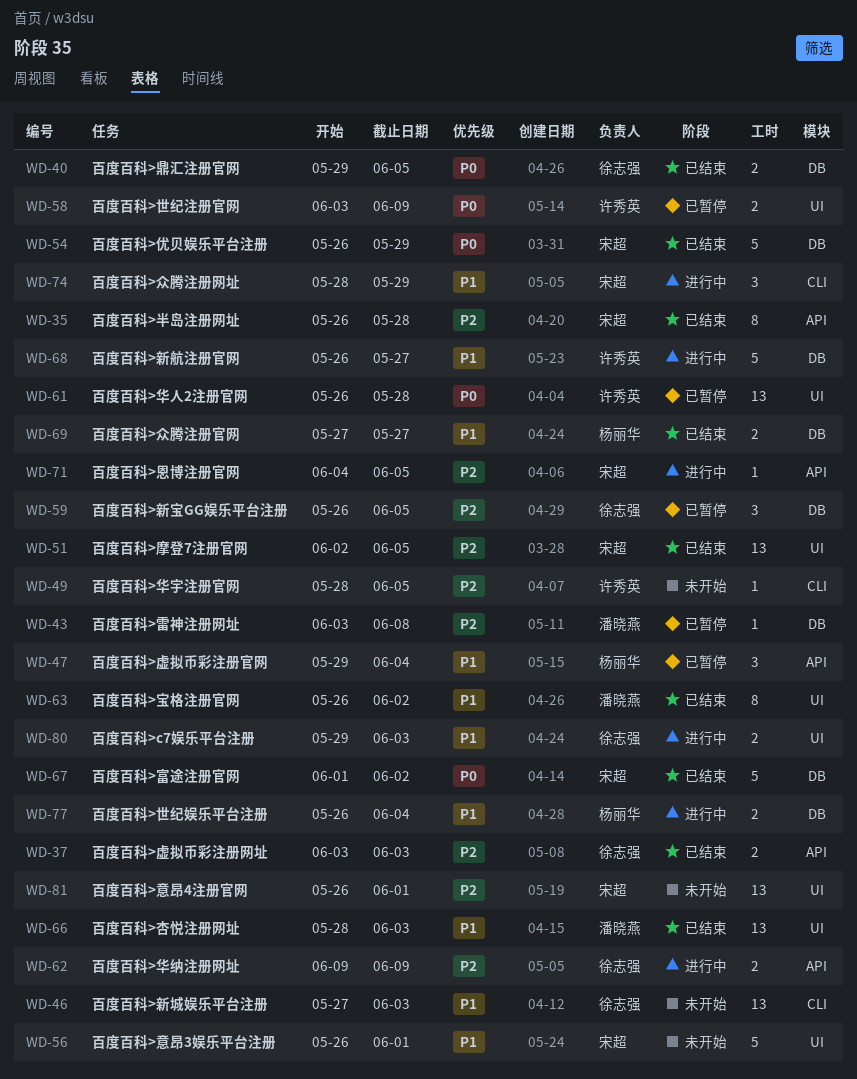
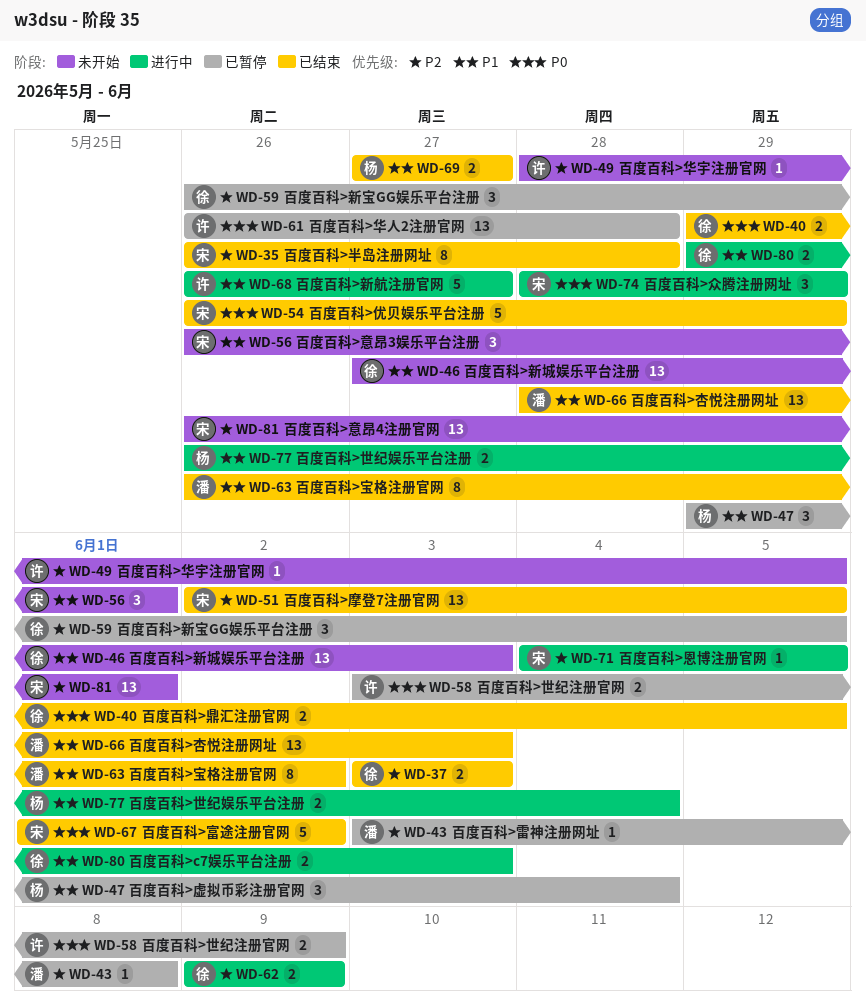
WD-56, estimate: 5 -> 3
WD-74, priority: P1 -> P0

